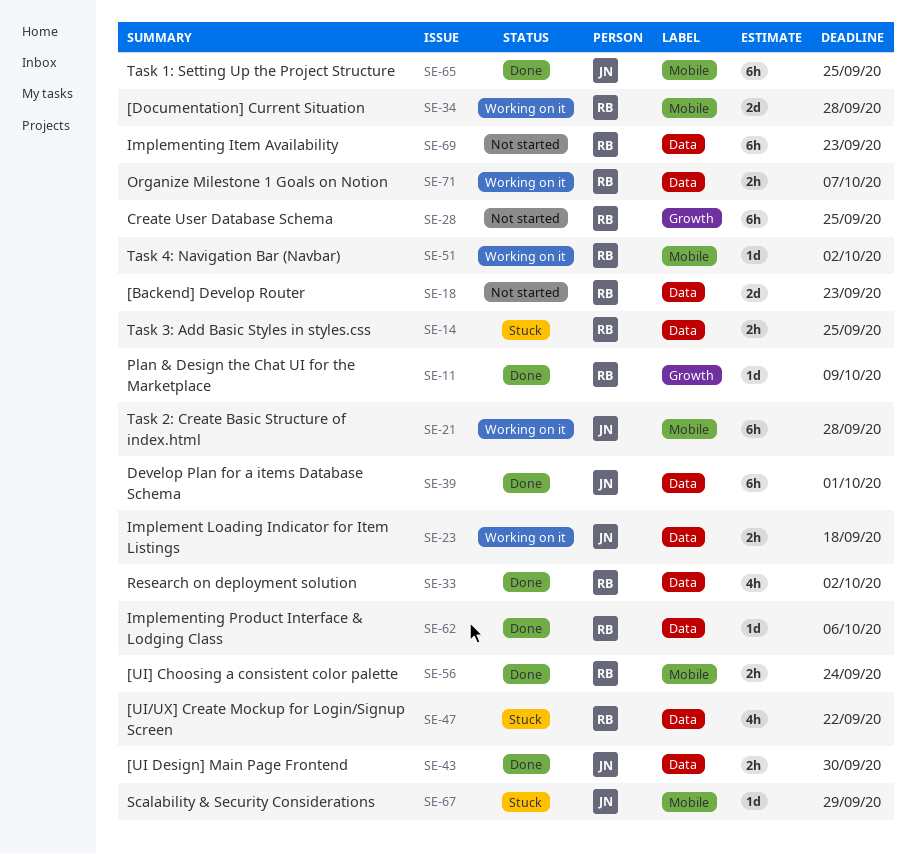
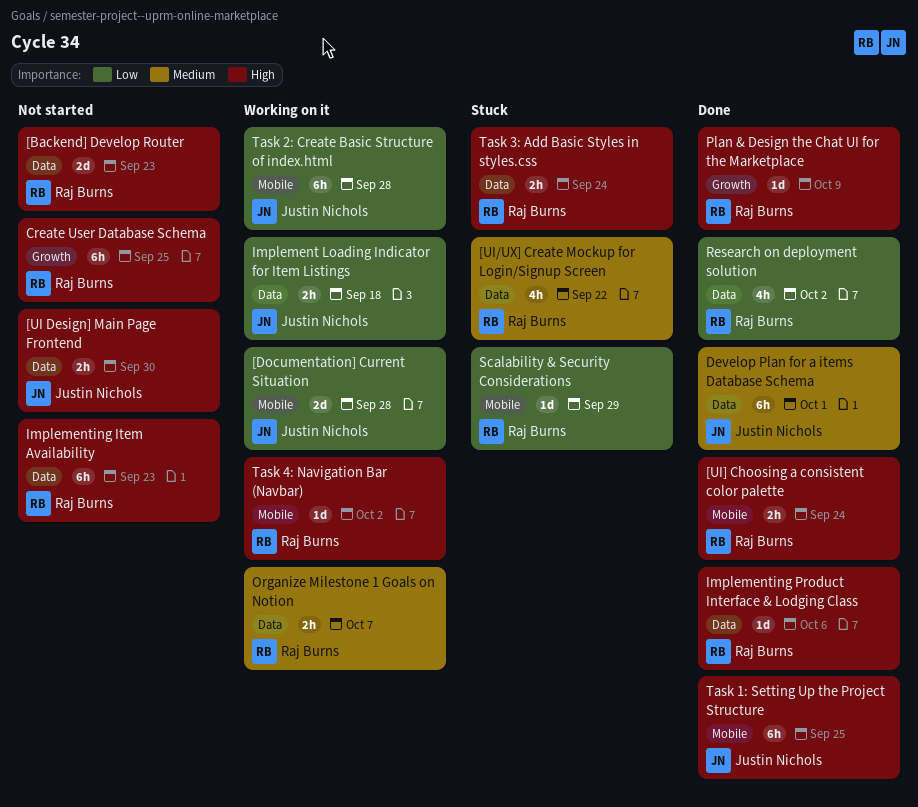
[Documentation] Current Situation, owner: Raj Burns -> Justin Nichols
[UI Design] Main Page Frontend, status: Done -> Not started
Scalability & Security Considerations, owner: Justin Nichols -> Raj Burns
Task 3: Add Basic Styles in styles.css, due: Sep 25 -> Sep 24

